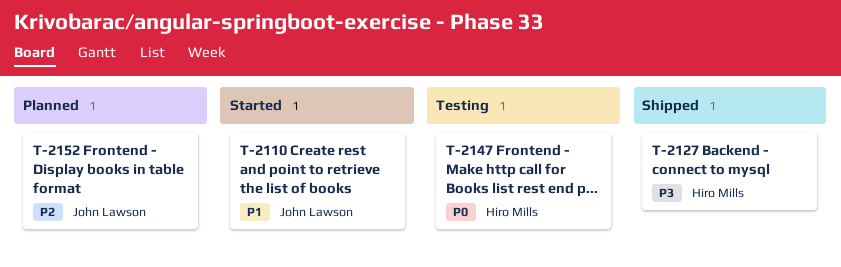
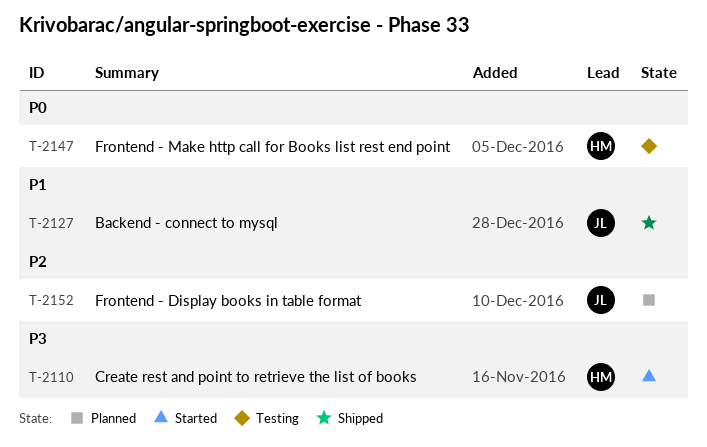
T-2110, owner: John Lawson -> Hiro Mills
T-2110, priority: P1 -> P3
T-2127, owner: Hiro Mills -> John Lawson
T-2127, priority: P3 -> P1

